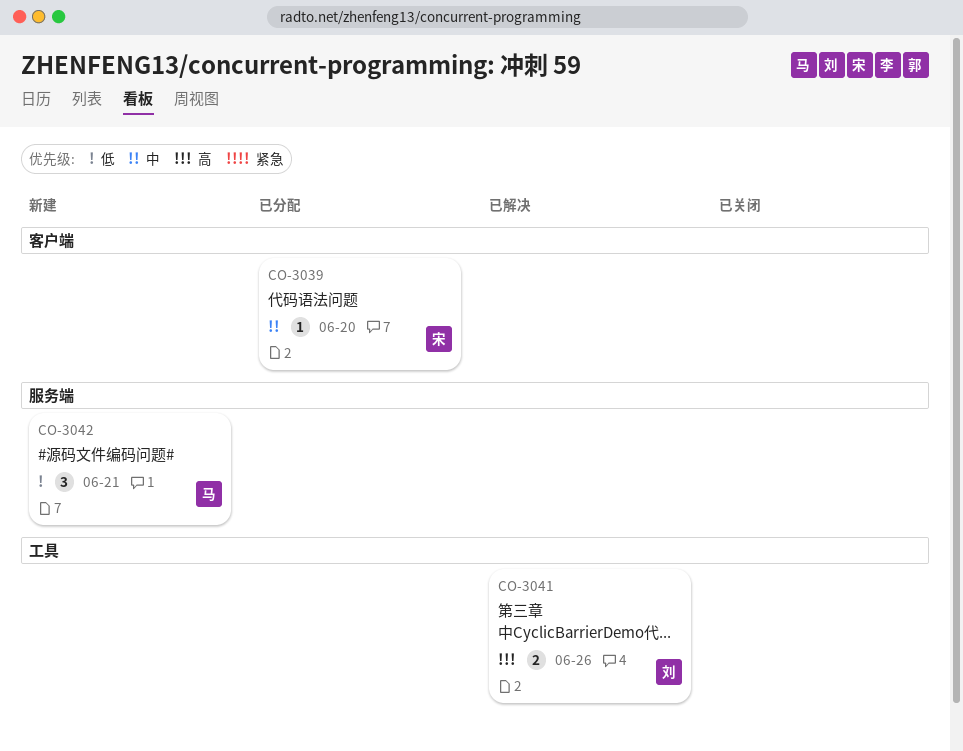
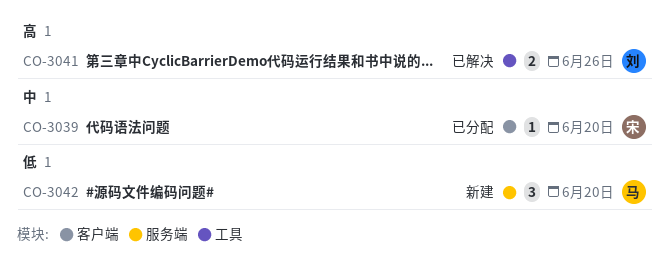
CO-3042, due: Jun 21 -> Jun 20

